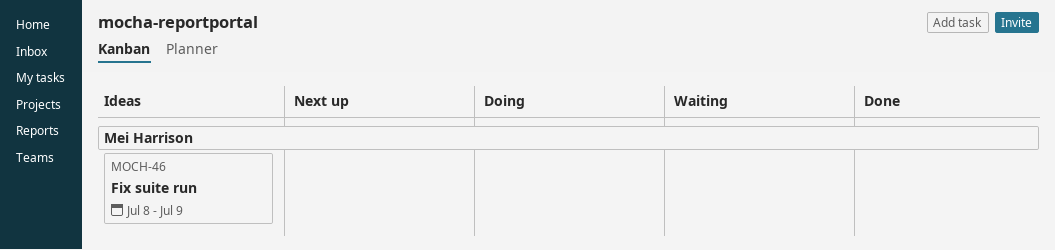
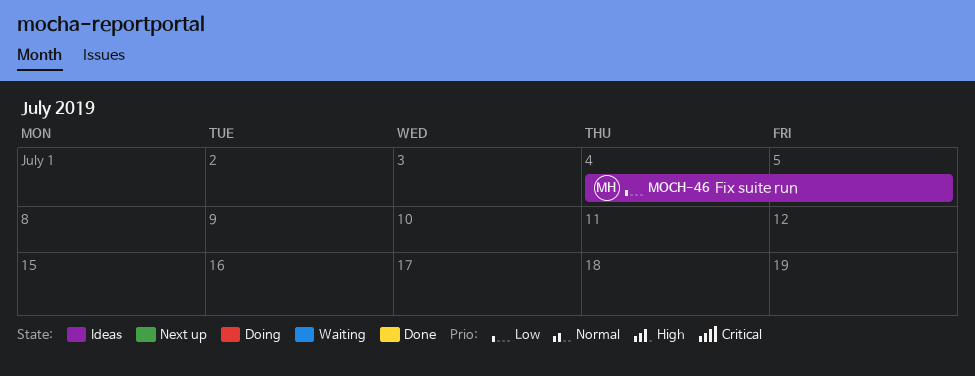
MOCH-46, start: Jul 8 -> Jul 4
MOCH-46, due: Jul 9 -> Jul 5

